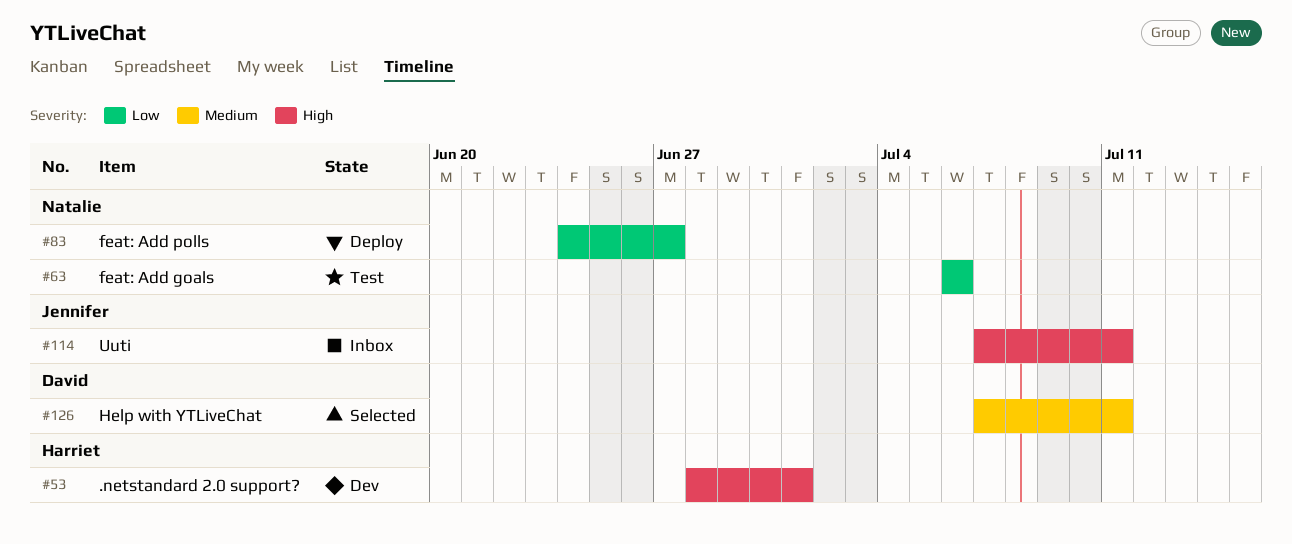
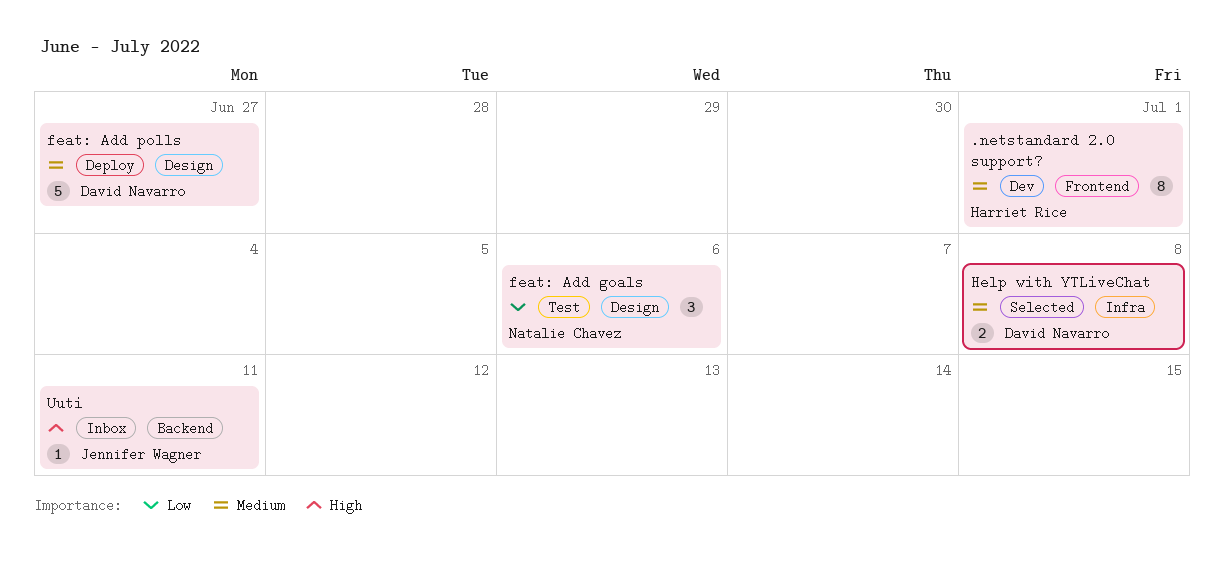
.netstandard 2.0 support?, priority: High -> Medium
feat: Add polls, owner: Natalie Chavez -> David Navarro
feat: Add polls, priority: Low -> Medium
Help with YTLiveChat, due: Jul 11 -> Jul 8

